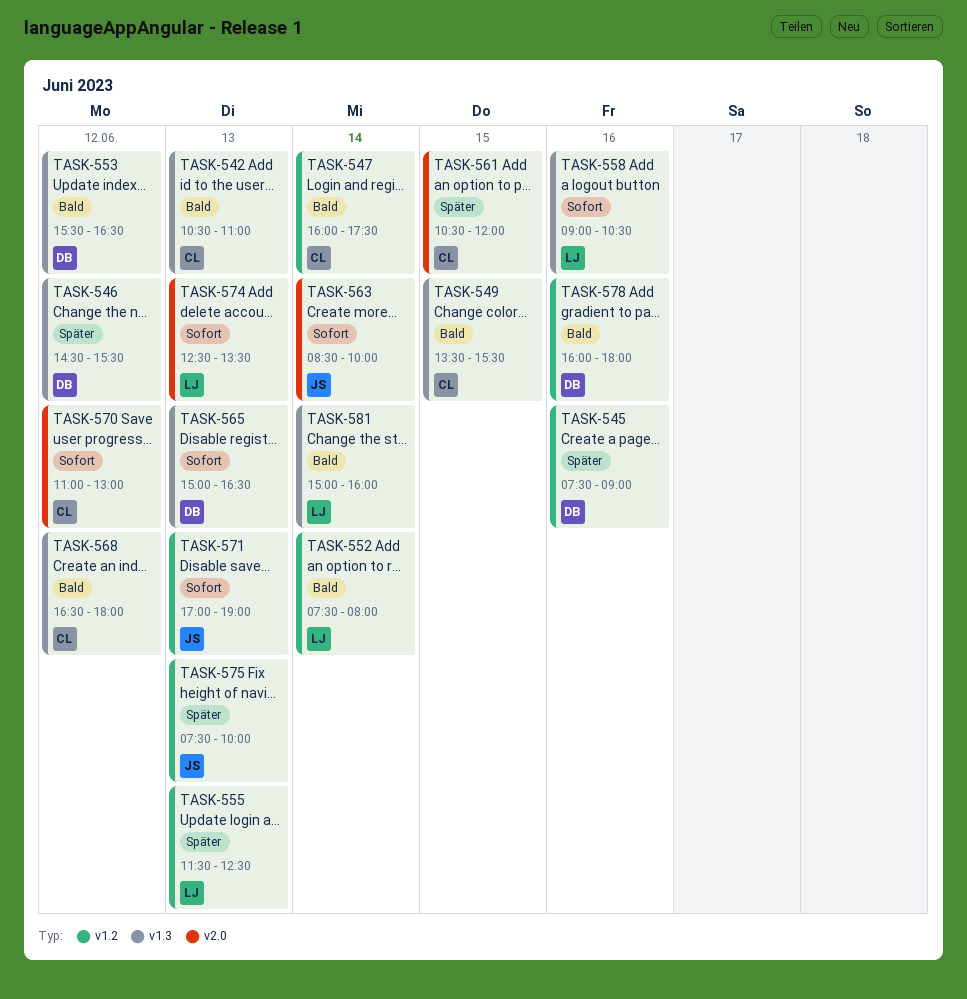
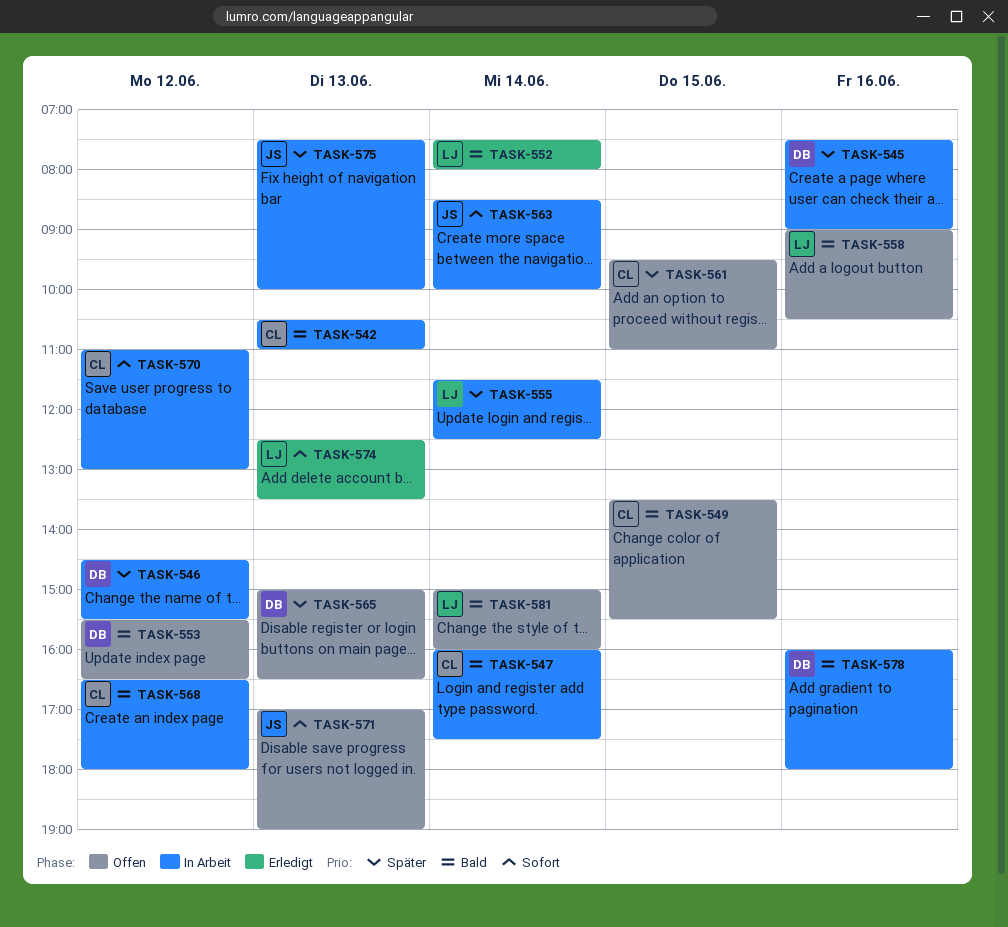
TASK-555, day: Jun 13 -> Jun 14
TASK-558, priority: Sofort -> Bald
TASK-561, begins: 10:30 -> 09:30
TASK-561, ends: 12:00 -> 11:00
TASK-565, priority: Sofort -> Später

